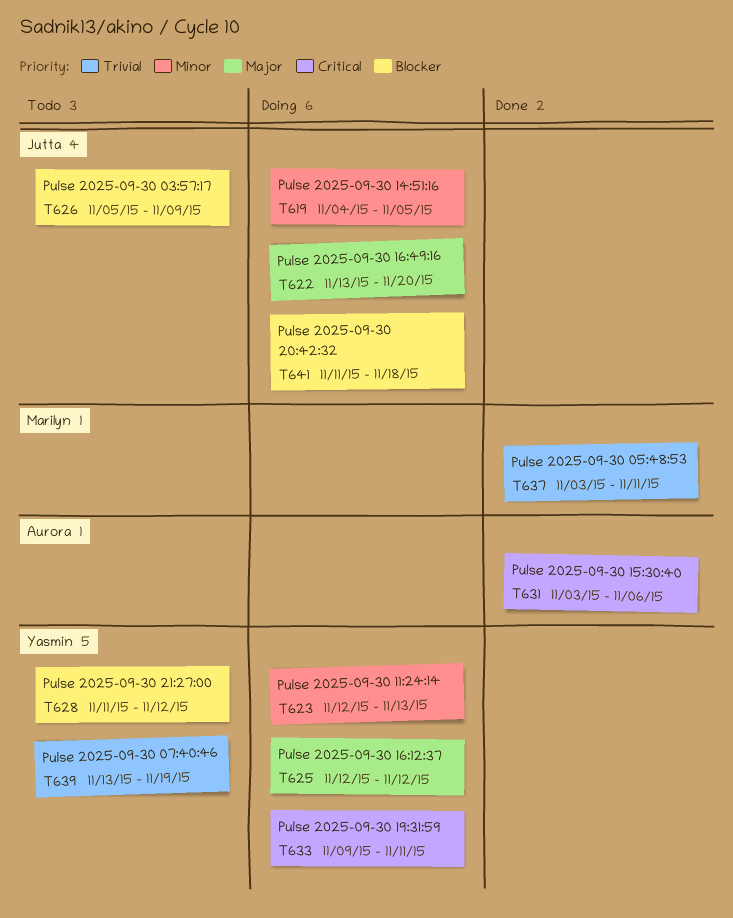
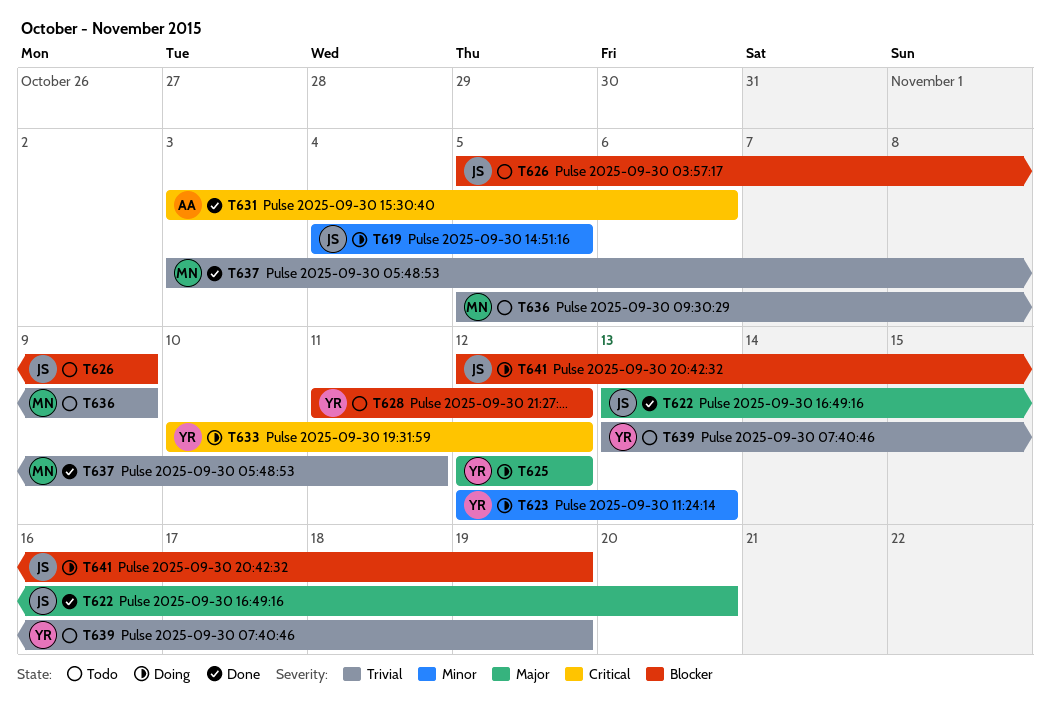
T622, status: Doing -> Done
T633, start: Nov 9 -> Nov 10
T633, due: Nov 11 -> Nov 12
T636: none -> present
T641, start: Nov 11 -> Nov 12
T641, due: Nov 18 -> Nov 19

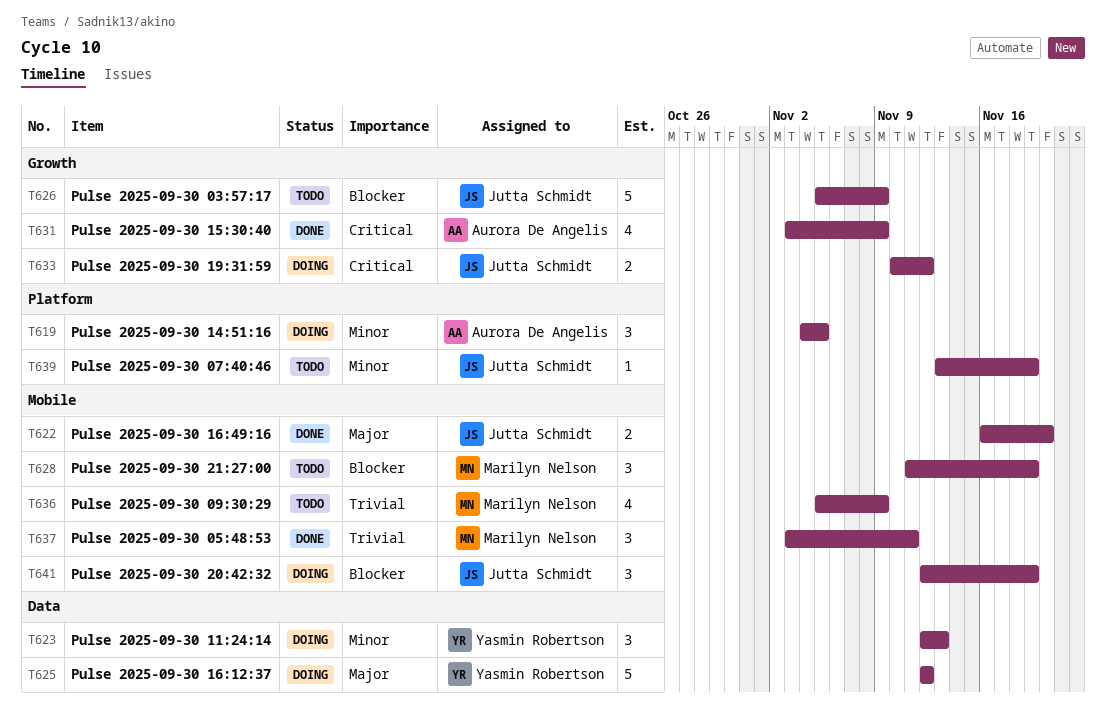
T619, owner: Jutta Schmidt -> Aurora De Angelis
T622, start: Nov 13 -> Nov 16
T628, owner: Yasmin Robertson -> Marilyn Nelson
T628, due: Nov 12 -> Nov 19
T631, due: Nov 6 -> Nov 9
T633, owner: Yasmin Robertson -> Jutta Schmidt
T639, owner: Yasmin Robertson -> Jutta Schmidt
T639, priority: Trivial -> Minor

